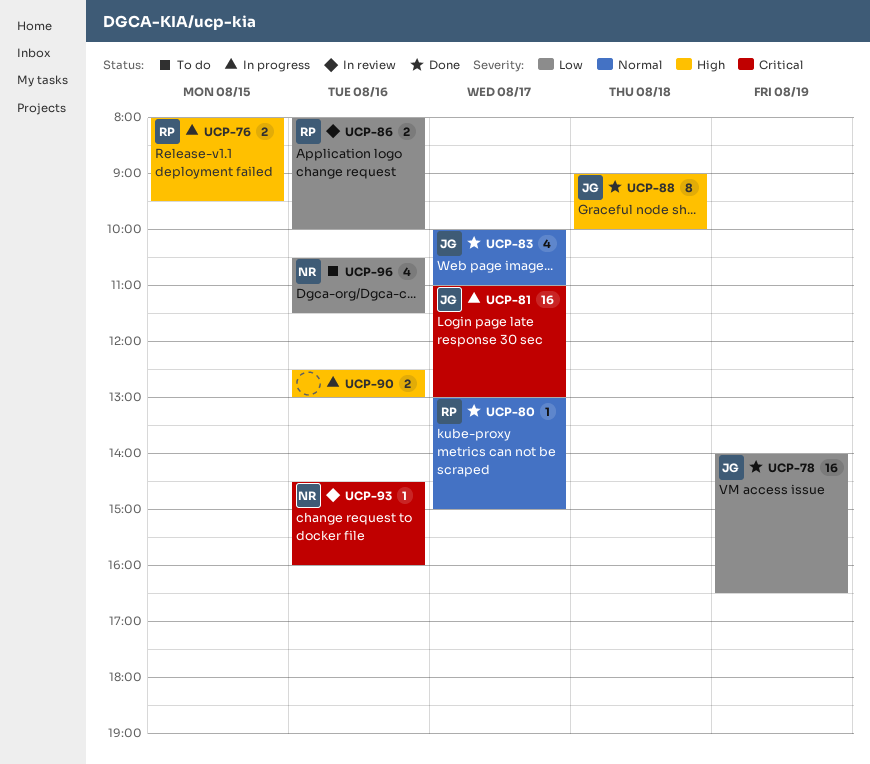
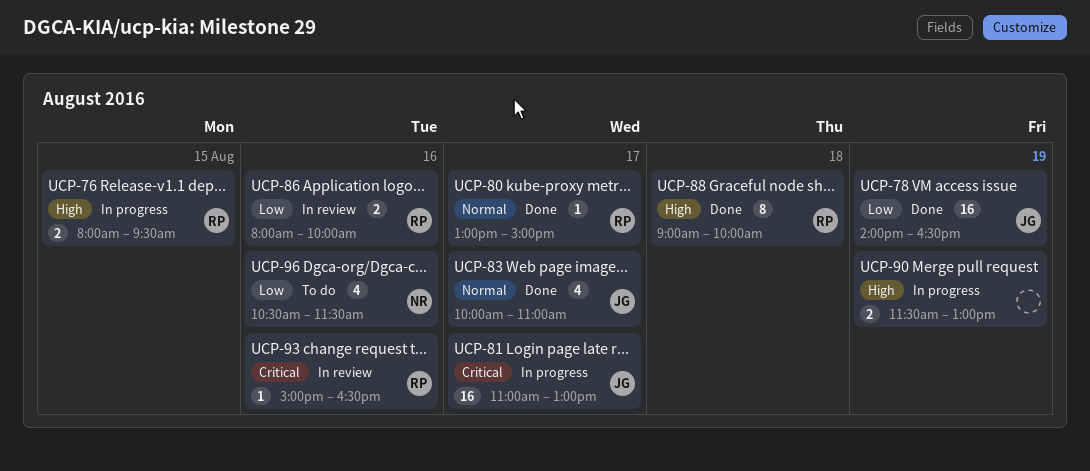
UCP-88, owner: JG -> RP
UCP-90, day: Aug 16 -> Aug 19
UCP-90, begins: 12:30 -> 11:30
UCP-93, owner: NR -> RP
UCP-93, begins: 14:30 -> 15:00
UCP-93, ends: 16:00 -> 16:30

